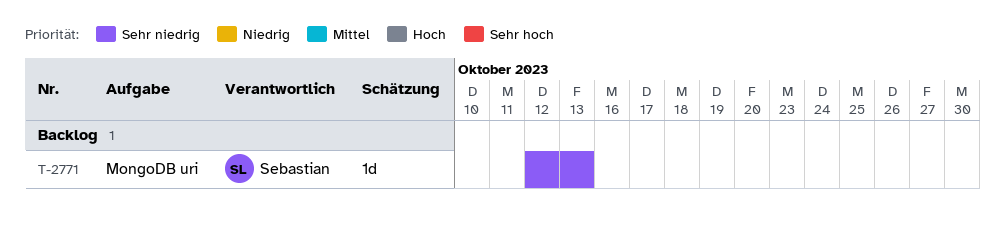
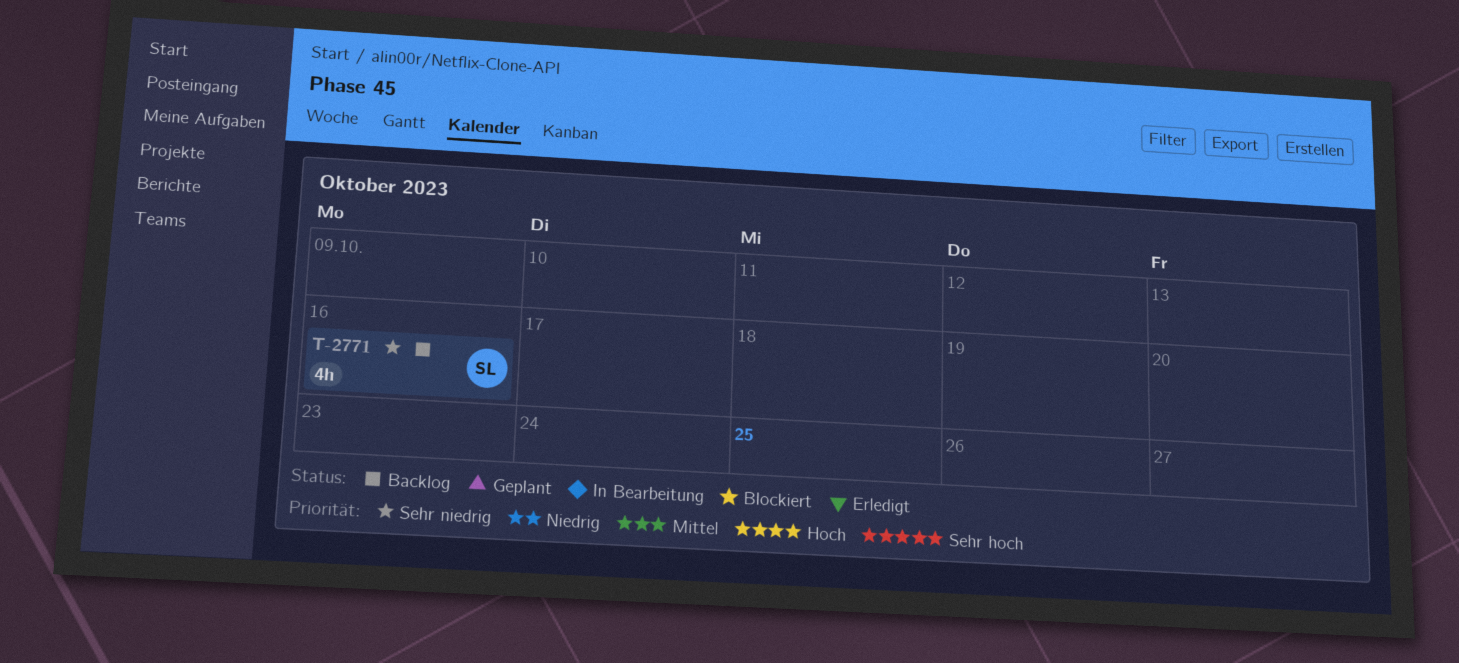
T-2771, estimate: 1d -> 4h
T-2771, due: Oct 13 -> Oct 16

